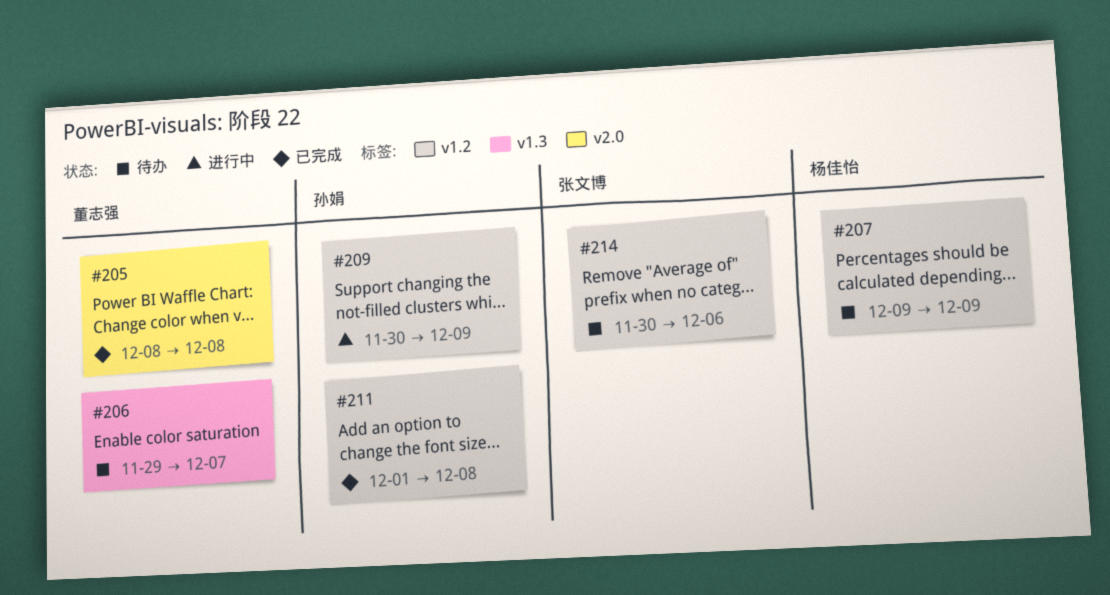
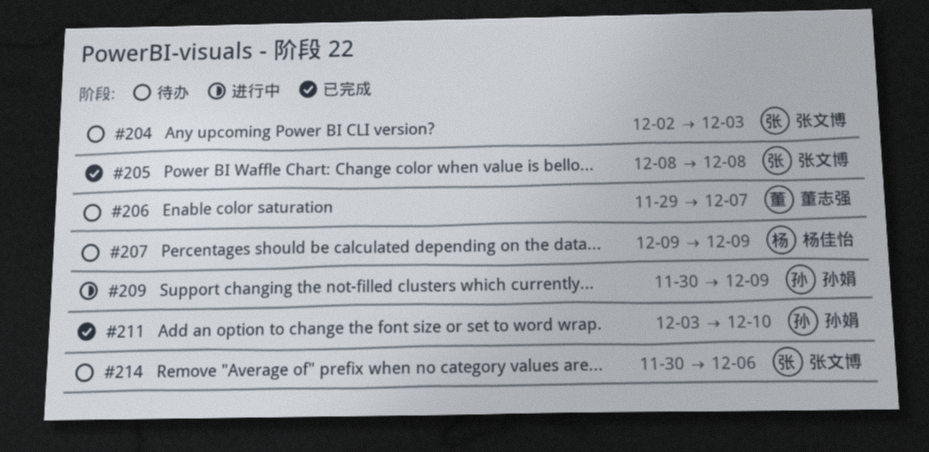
#204: none -> present
#205, owner: 董志强 -> 张文博
#211, start: Dec 1 -> Dec 3
#211, due: Dec 8 -> Dec 10

